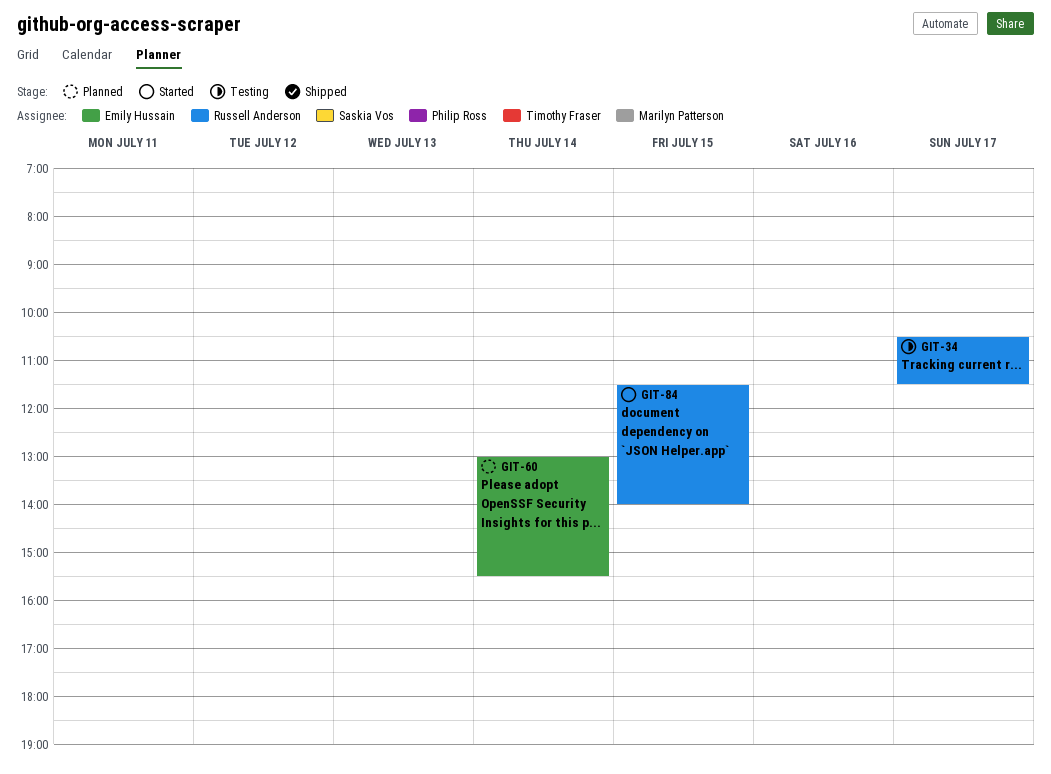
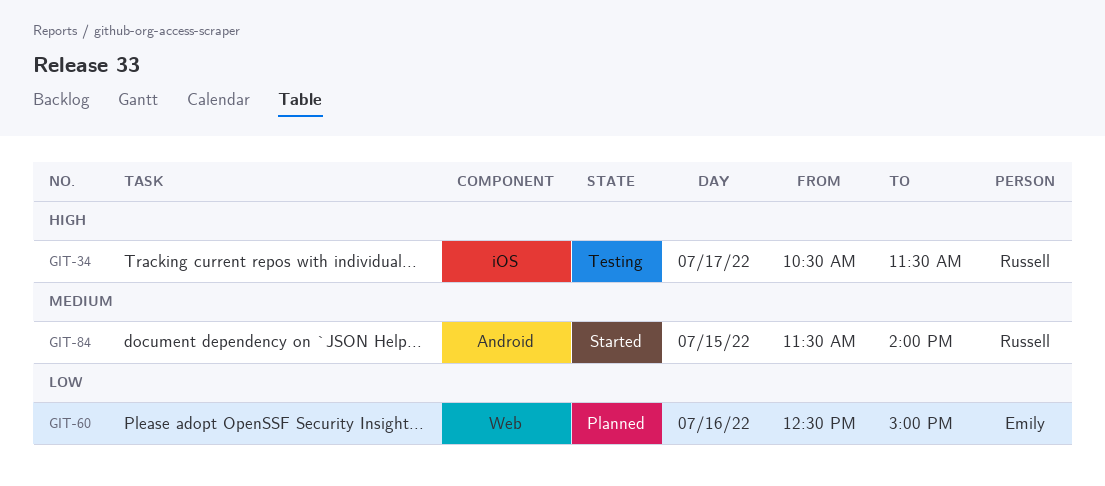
GIT-60, day: Jul 14 -> Jul 16
GIT-60, begins: 13:00 -> 12:30
GIT-60, ends: 15:30 -> 15:00

